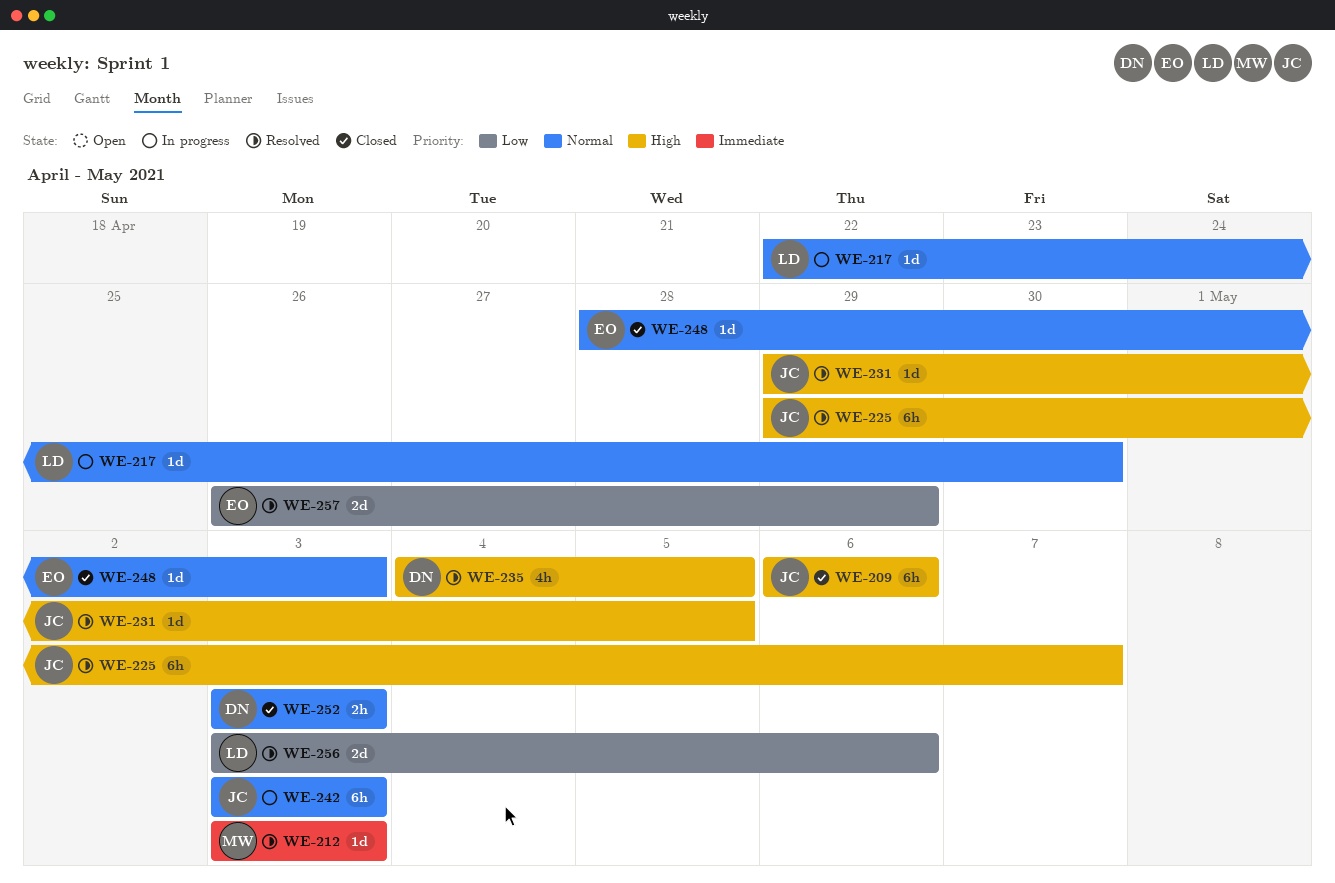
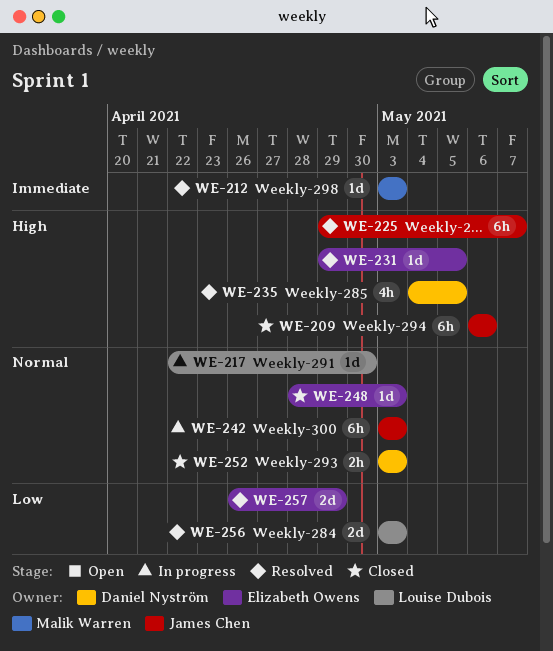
WE-231, owner: James Chen -> Elizabeth Owens
WE-256, due: May 6 -> May 3

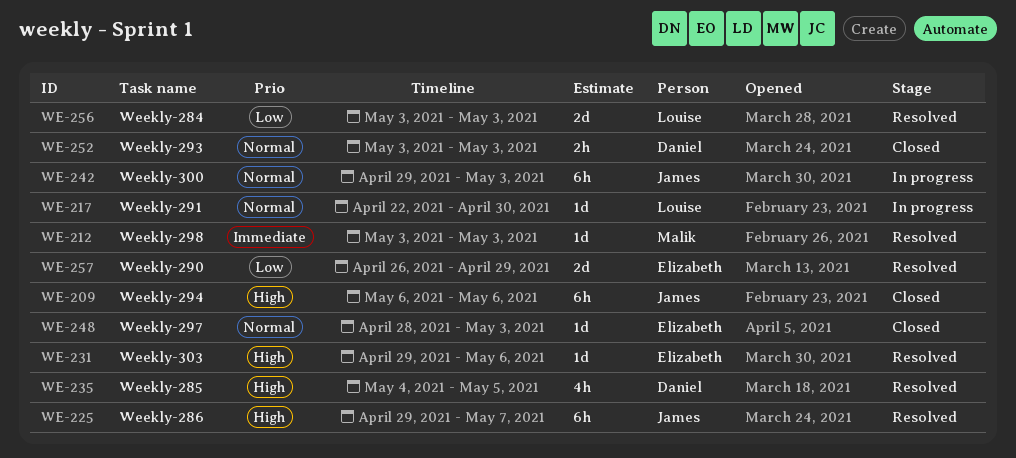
WE-231, due: May 5 -> May 6
WE-242, start: May 3 -> Apr 29

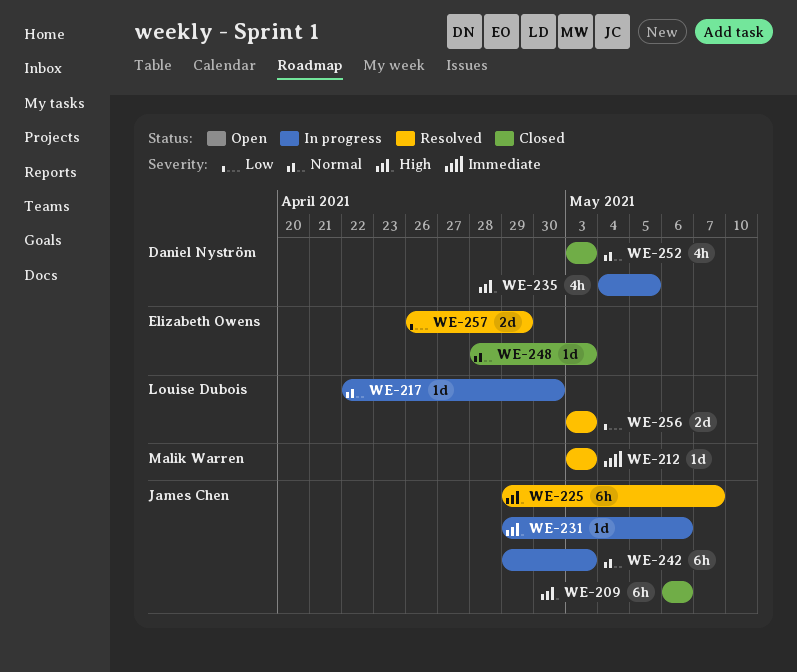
WE-231, status: Resolved -> In progress
WE-231, owner: Elizabeth Owens -> James Chen
WE-235, status: Resolved -> In progress
WE-252, estimate: 2h -> 4h

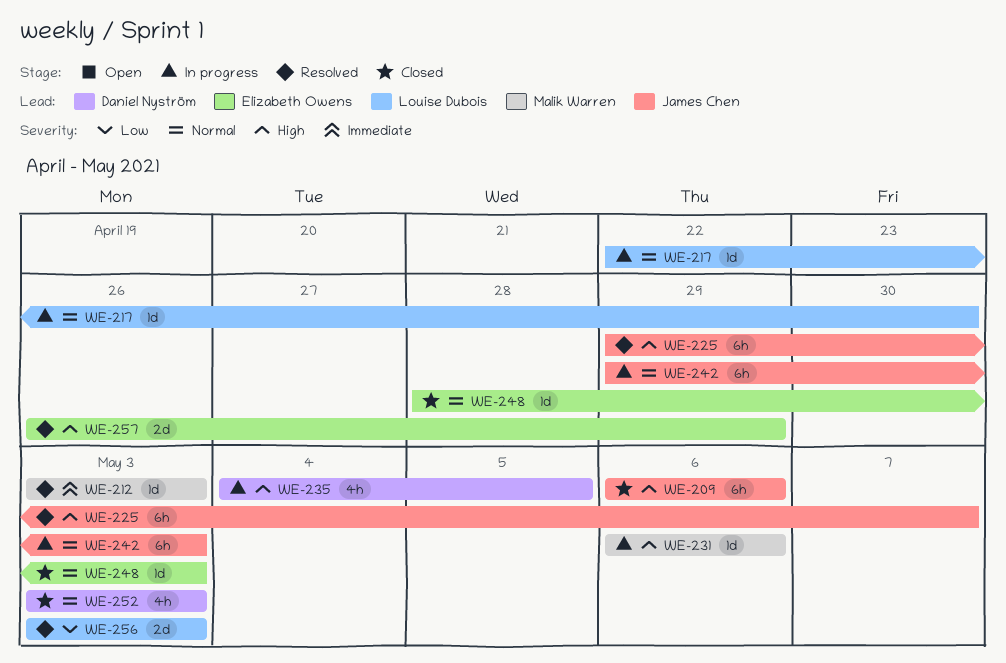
WE-231, owner: James Chen -> Malik Warren
WE-231, start: Apr 29 -> May 6
WE-257, priority: Low -> High

